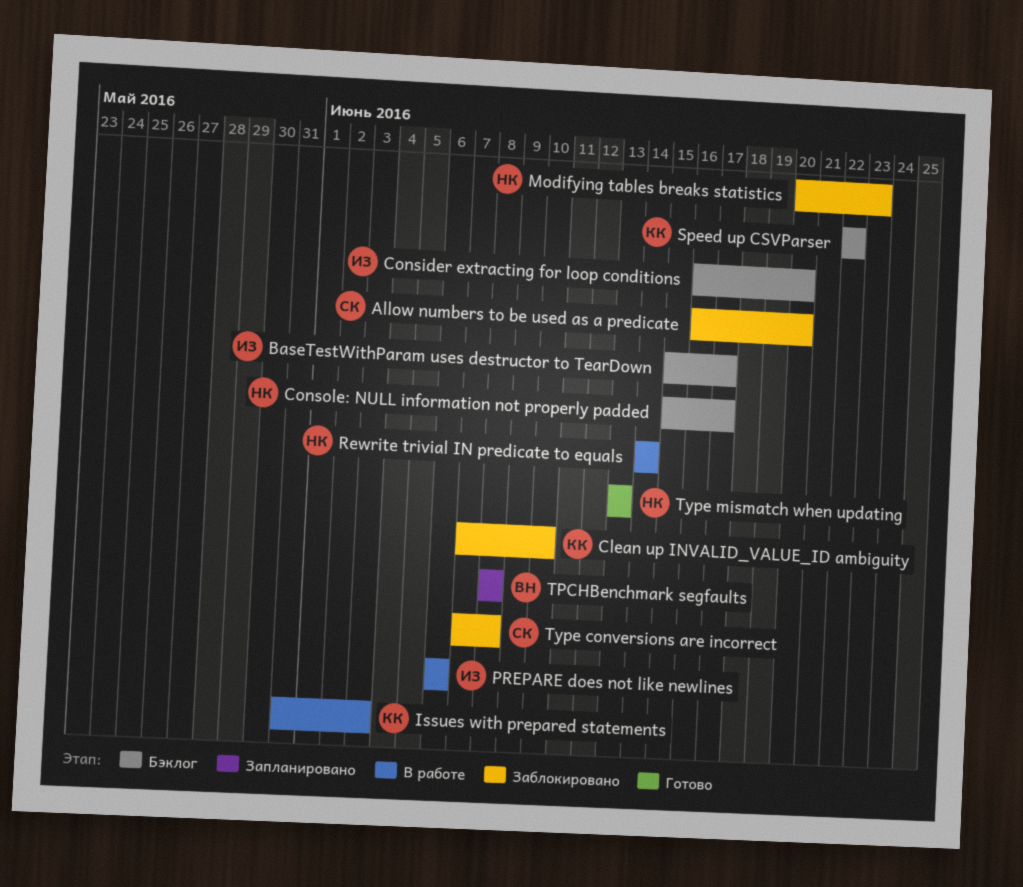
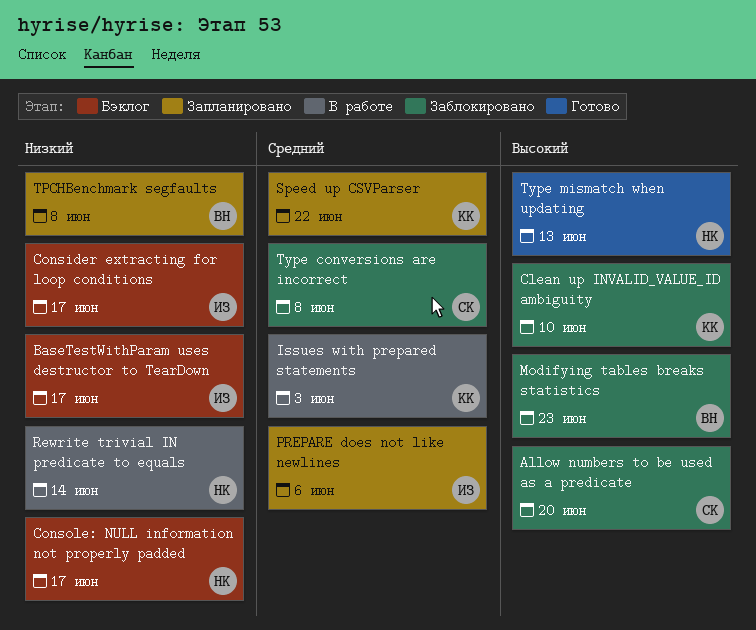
Consider extracting for loop conditions, due: Jun 20 -> Jun 17
Modifying tables breaks statistics, owner: НК -> ВН
PREPARE does not like newlines, status: В работе -> Запланировано
Speed up CSVParser, status: Бэклог -> Запланировано

